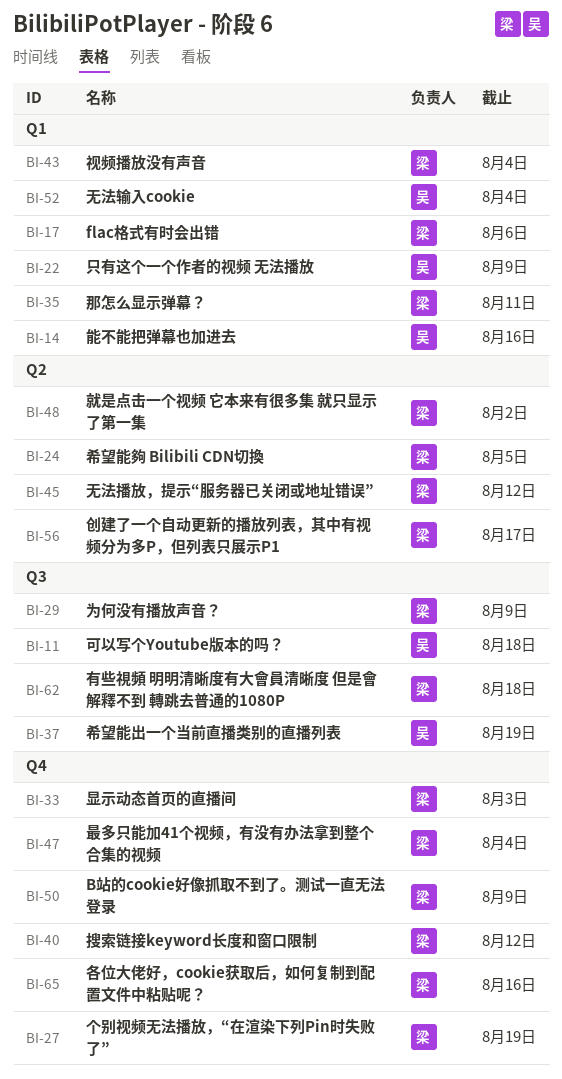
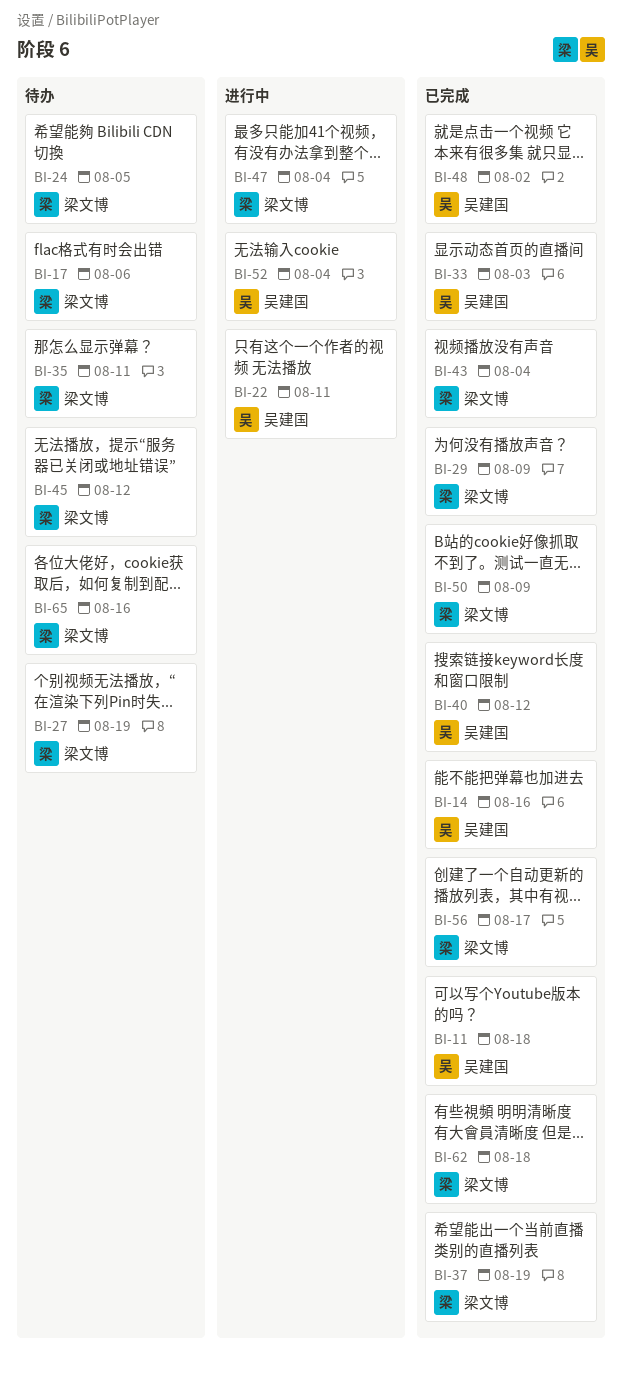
BI-22, due: Aug 9 -> Aug 11
BI-33, owner: 梁文博 -> 吴建国
BI-37, owner: 吴建国 -> 梁文博
BI-40, owner: 梁文博 -> 吴建国
BI-48, owner: 梁文博 -> 吴建国

